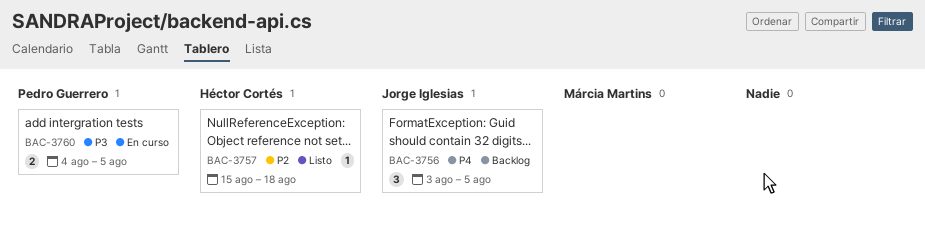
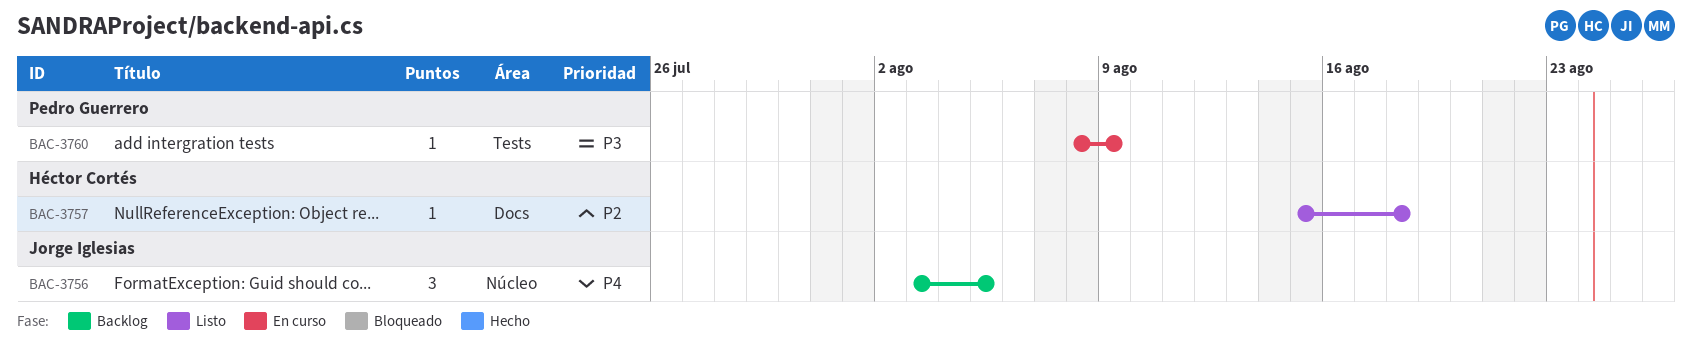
BAC-3760, estimate: 2 -> 1
BAC-3760, start: Aug 4 -> Aug 8
BAC-3760, due: Aug 5 -> Aug 9

